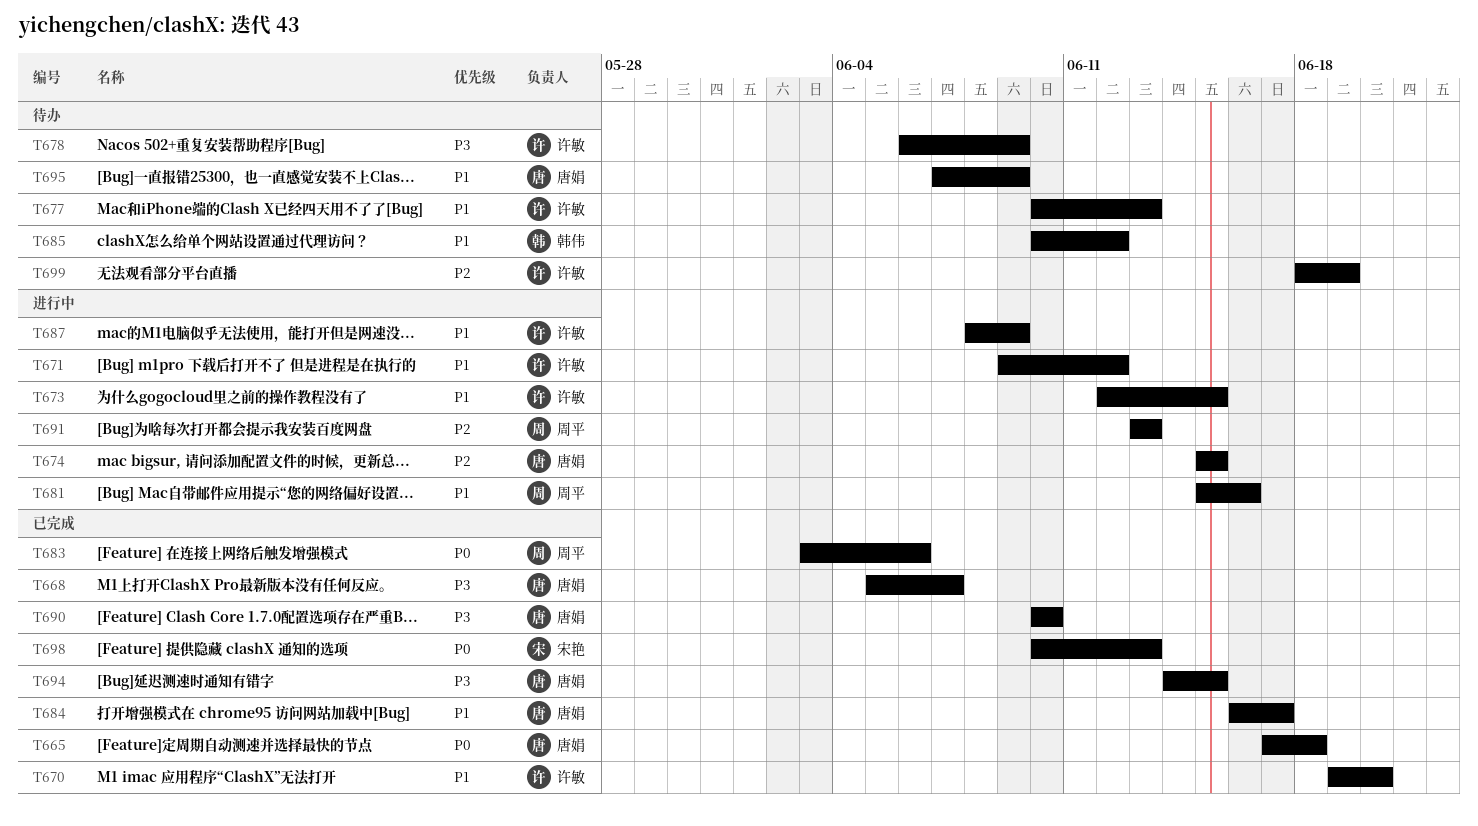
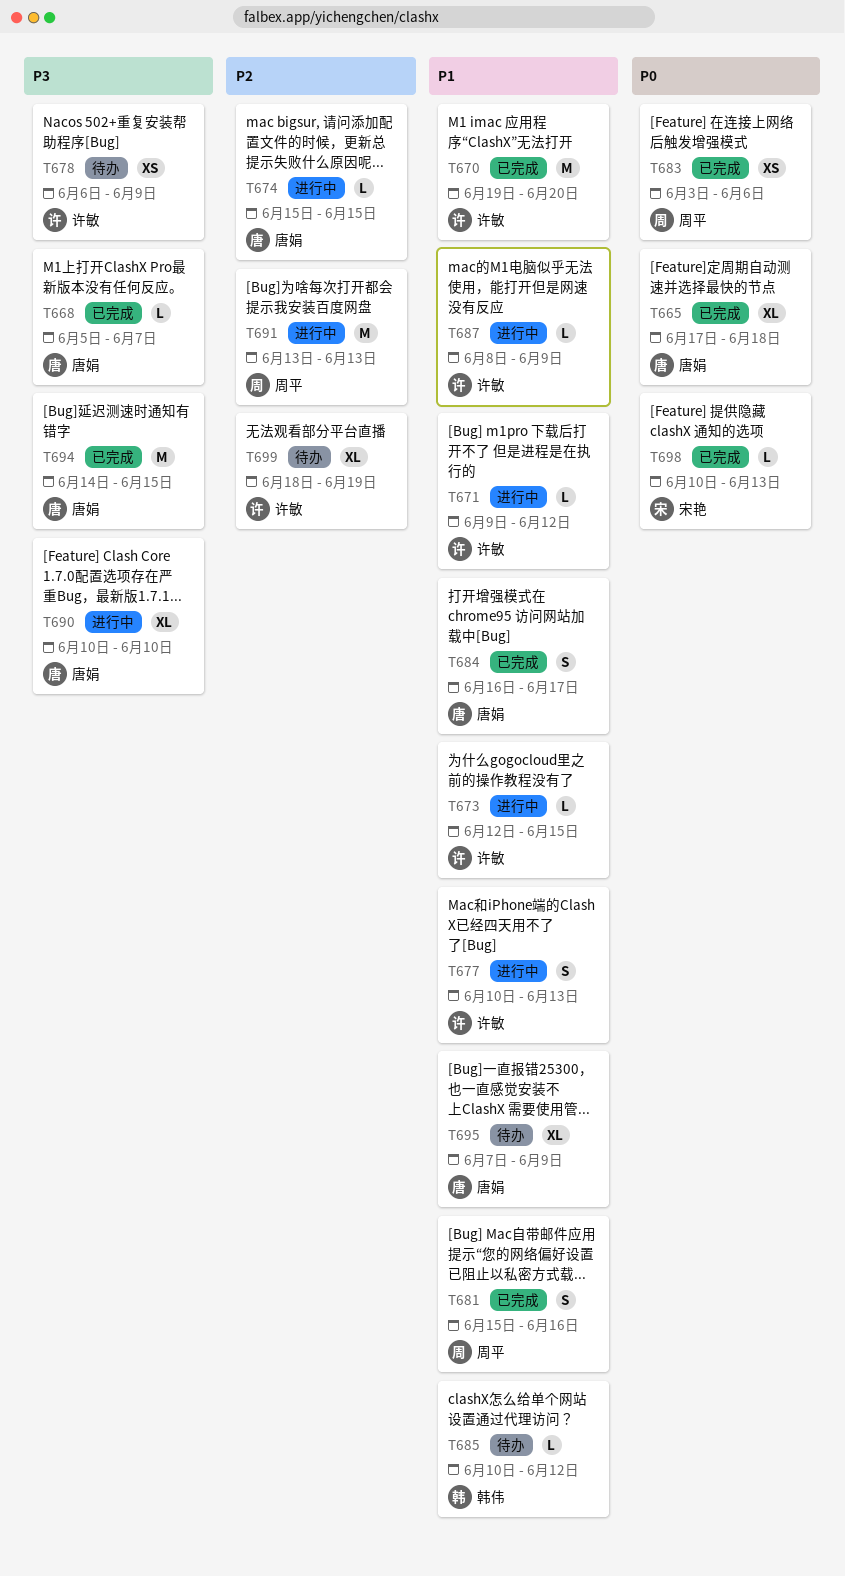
T677, status: 待办 -> 进行中
T681, status: 进行中 -> 已完成
T690, status: 已完成 -> 进行中

